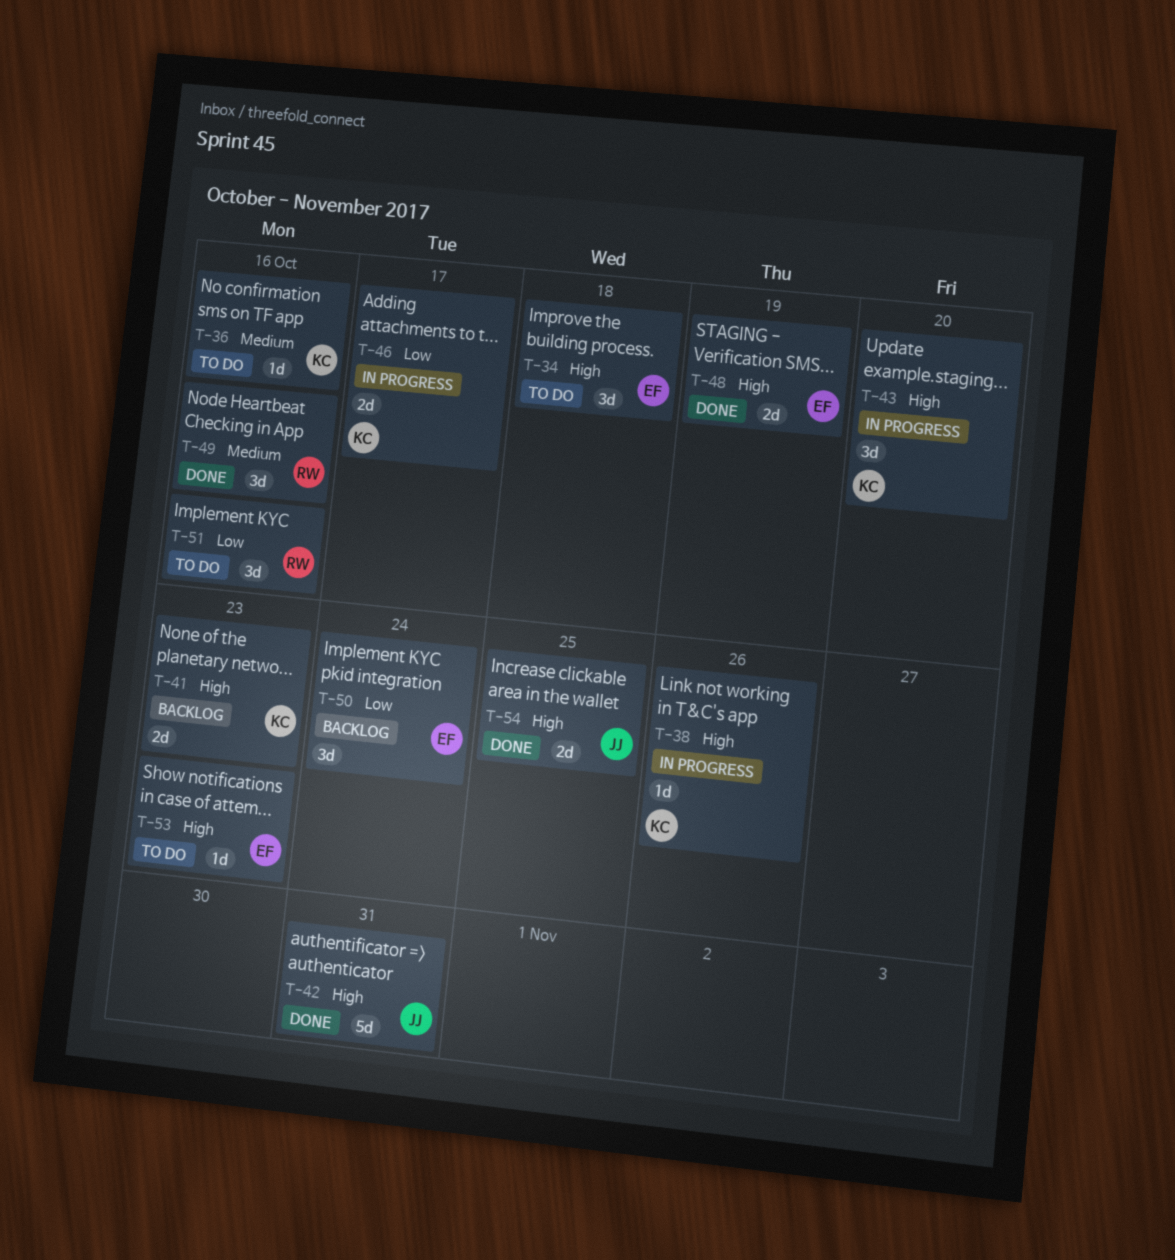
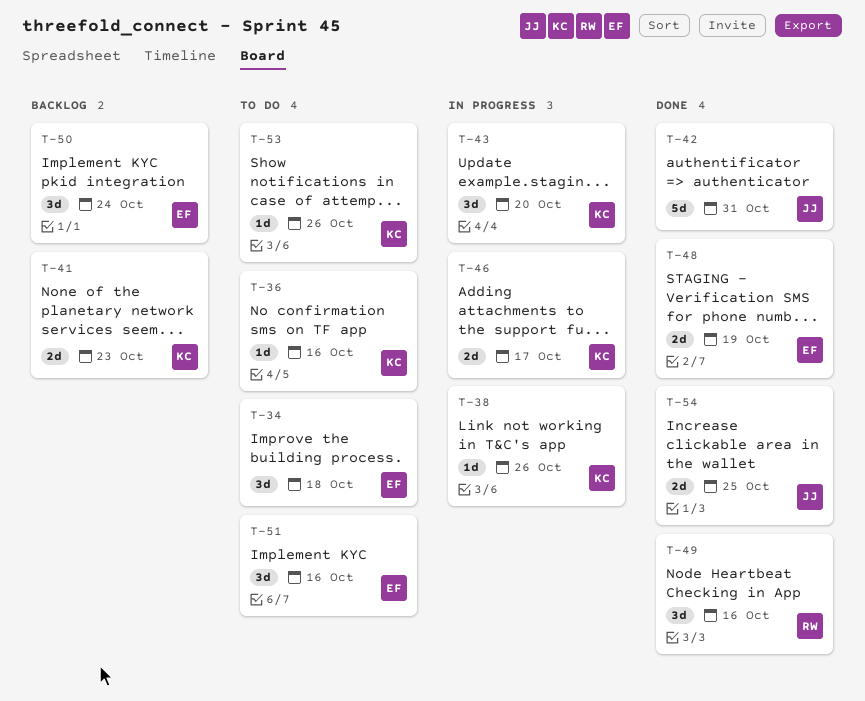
T-51, owner: RW -> EF
T-53, owner: EF -> KC
T-53, due: Oct 23 -> Oct 26

